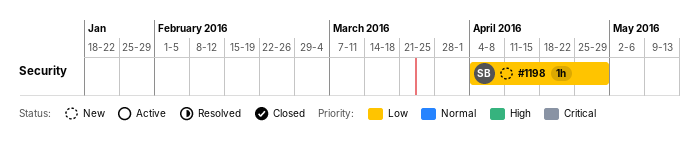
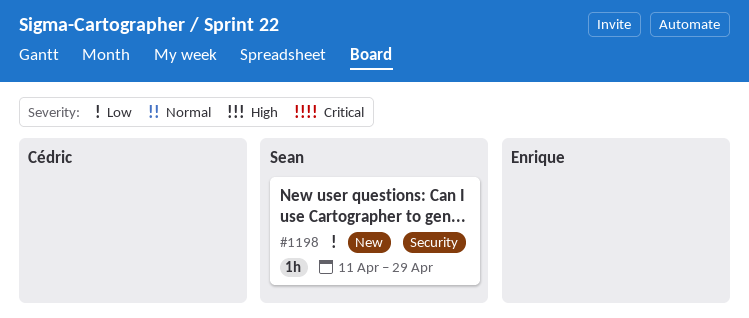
#1198, start: Apr 4 -> Apr 11

